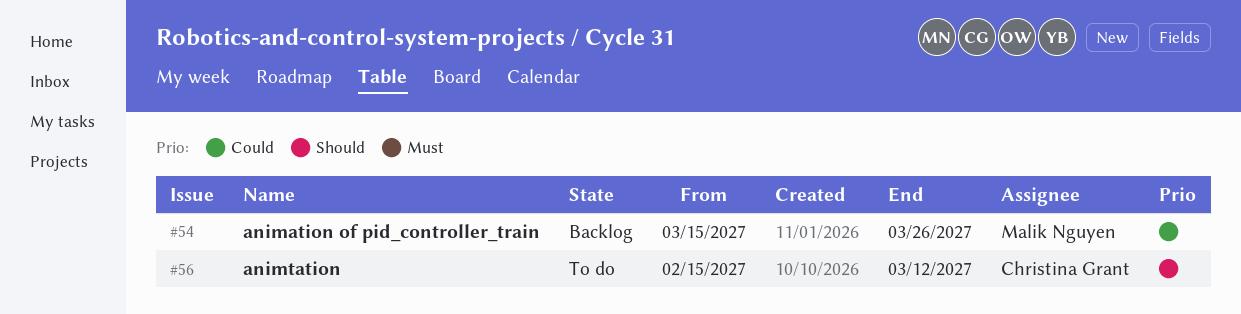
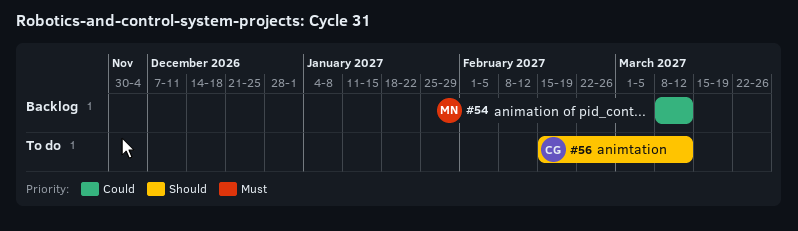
#54, start: Mar 15 -> Mar 8
#54, due: Mar 26 -> Mar 12

